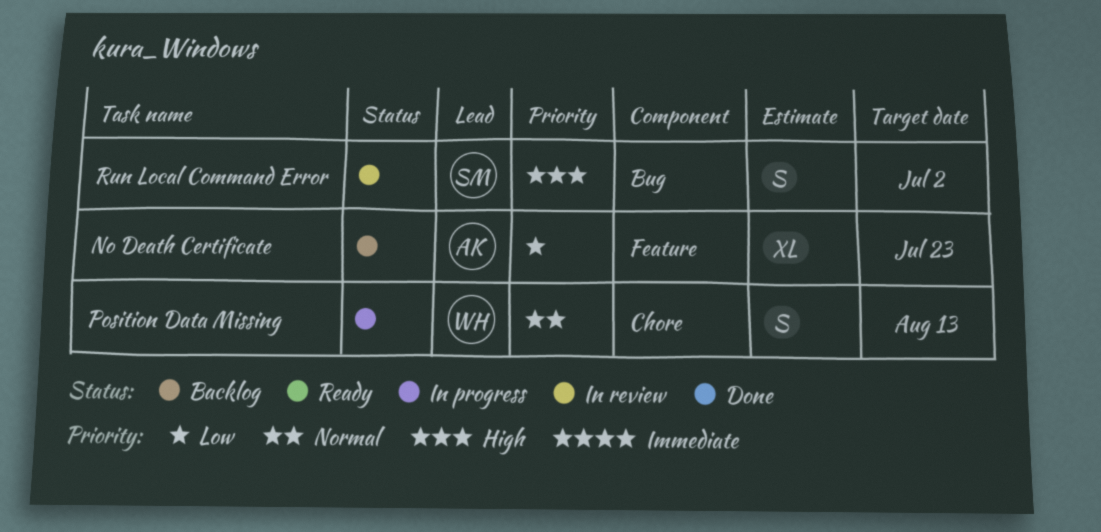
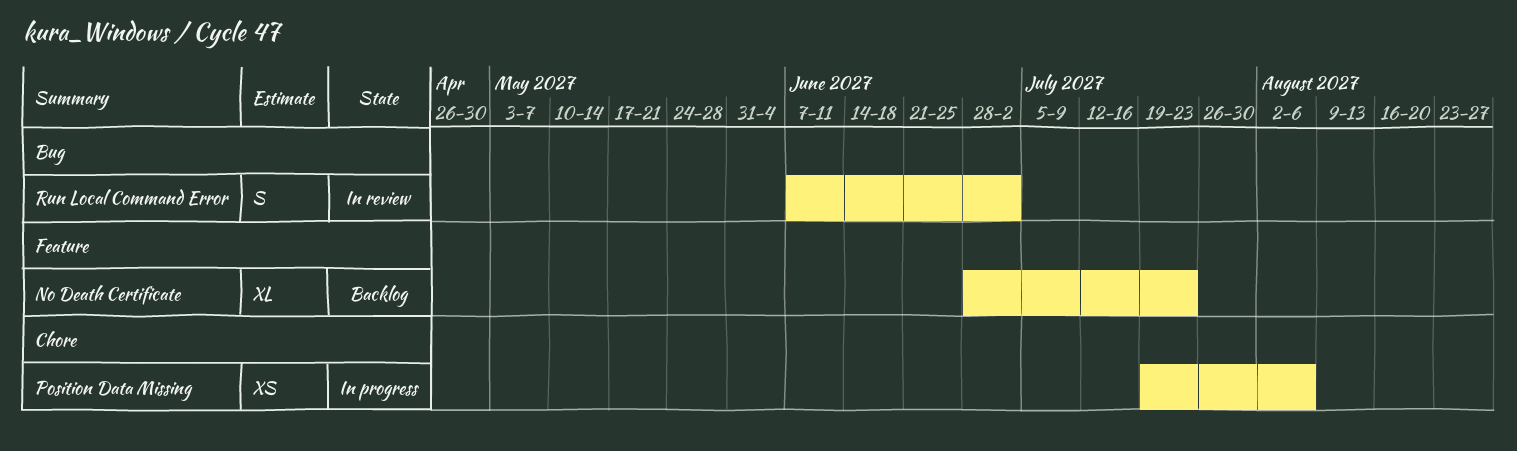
Position Data Missing, estimate: S -> XS
Position Data Missing, due: Aug 13 -> Aug 6

